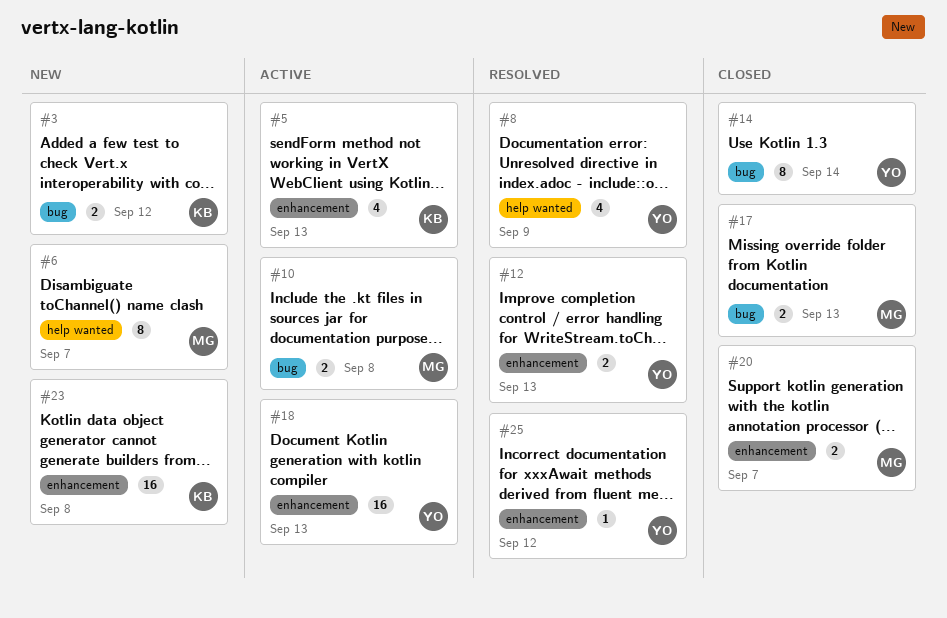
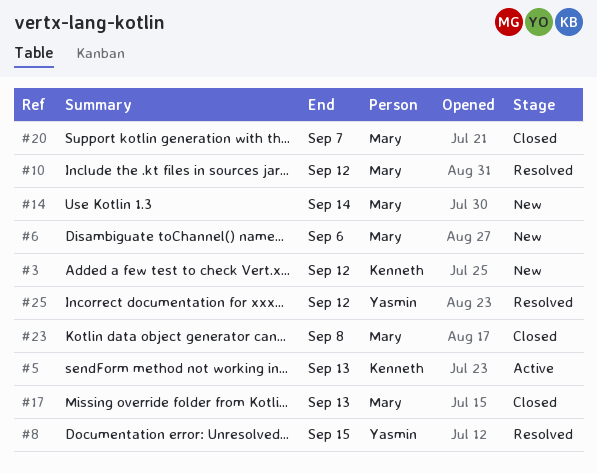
#6, due: Sep 7 -> Sep 6
#8, due: Sep 9 -> Sep 15
#10, status: Active -> Resolved
#10, due: Sep 8 -> Sep 12
#12: present -> none
#14, status: Closed -> New
#14, owner: Yasmin -> Mary
#18: present -> none
#23, status: New -> Closed
#23, owner: Kenneth -> Mary

